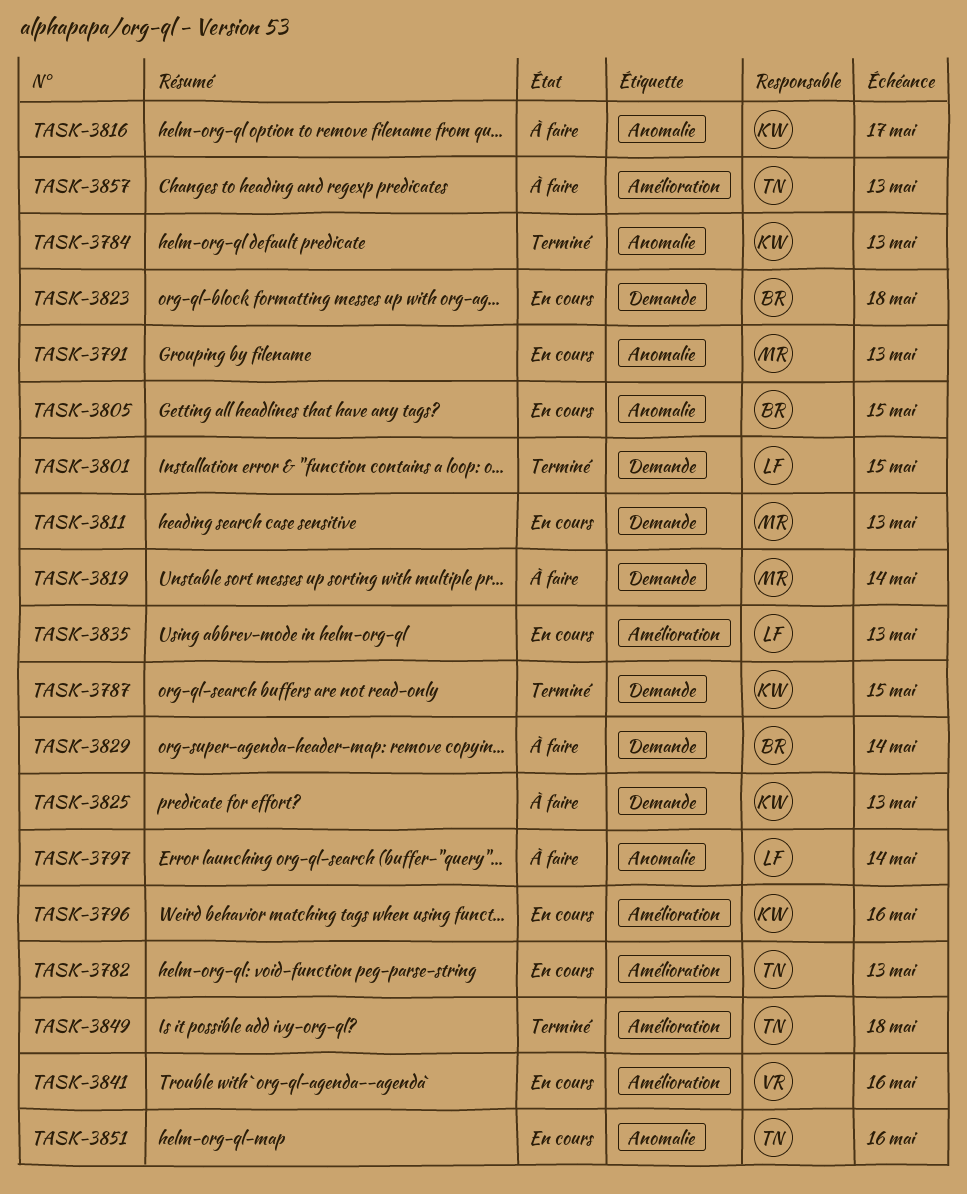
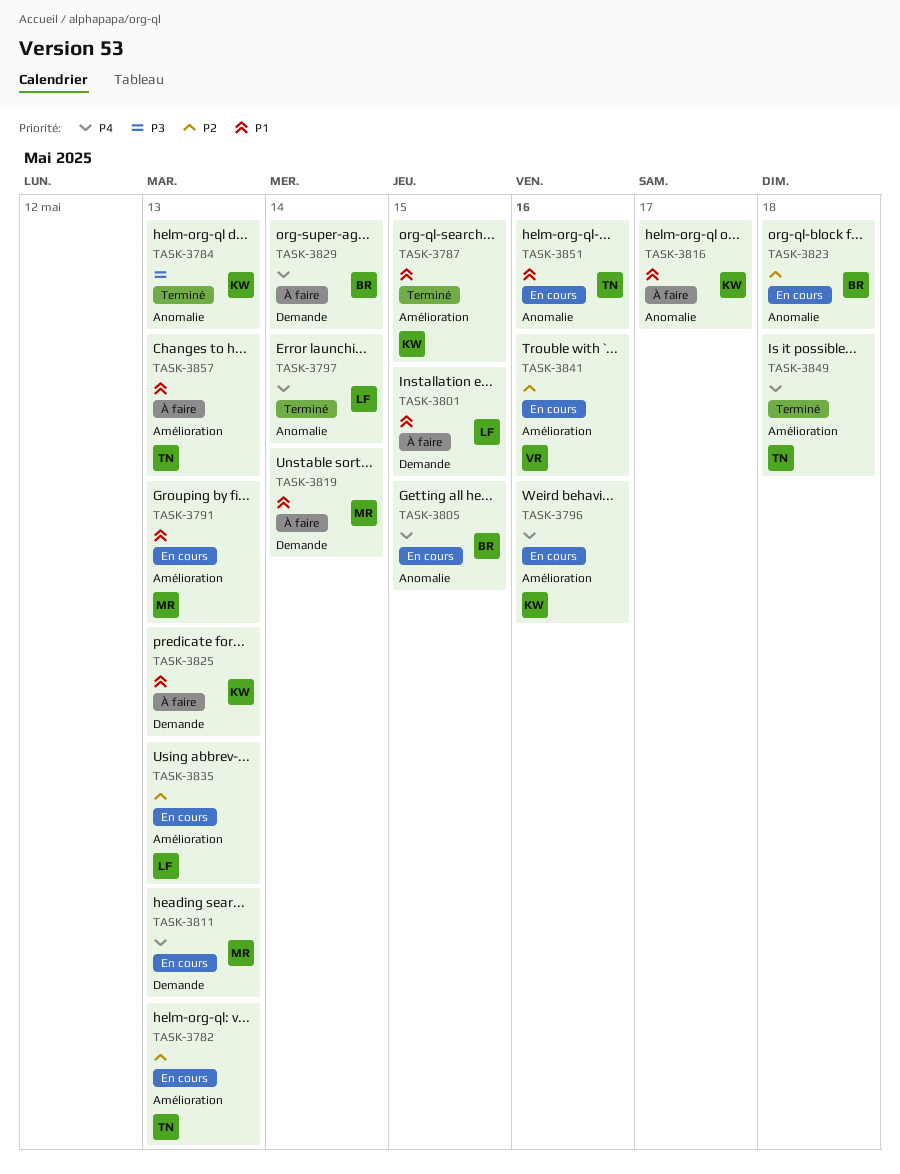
TASK-3787, label: Demande -> Amélioration
TASK-3791, label: Anomalie -> Amélioration
TASK-3797, status: À faire -> Terminé
TASK-3801, status: Terminé -> À faire
TASK-3823, label: Demande -> Anomalie

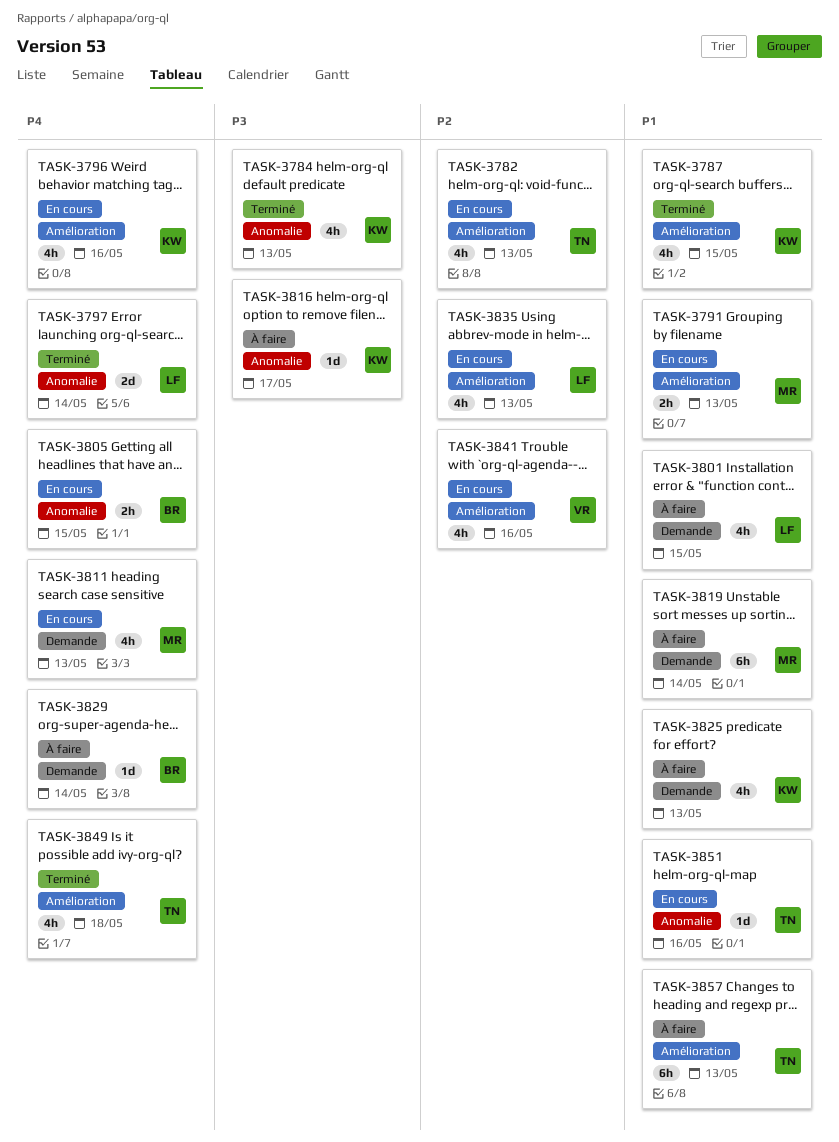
TASK-3816, priority: P1 -> P3
TASK-3823: present -> none

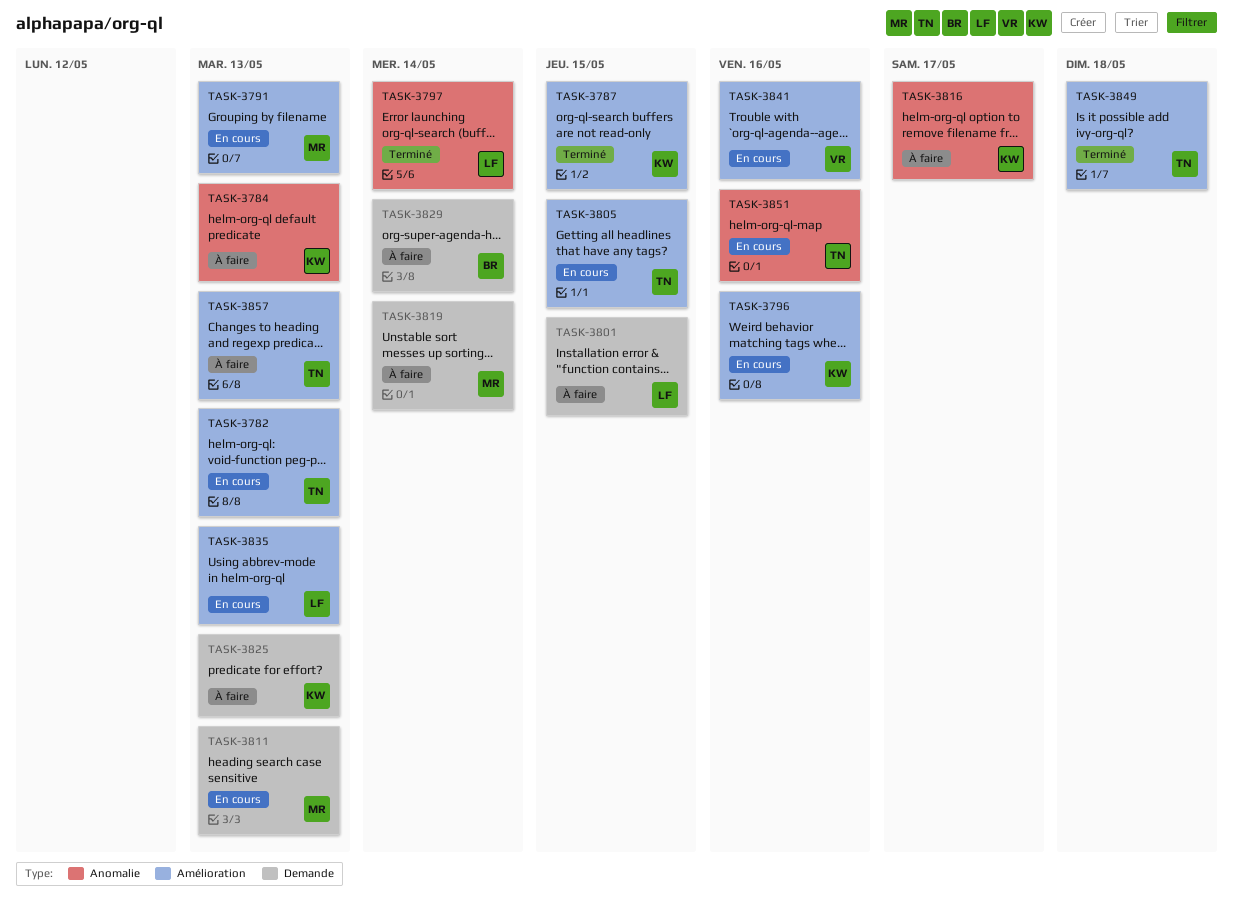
TASK-3784, status: Terminé -> À faire
TASK-3805, owner: BR -> TN
TASK-3805, label: Anomalie -> Amélioration

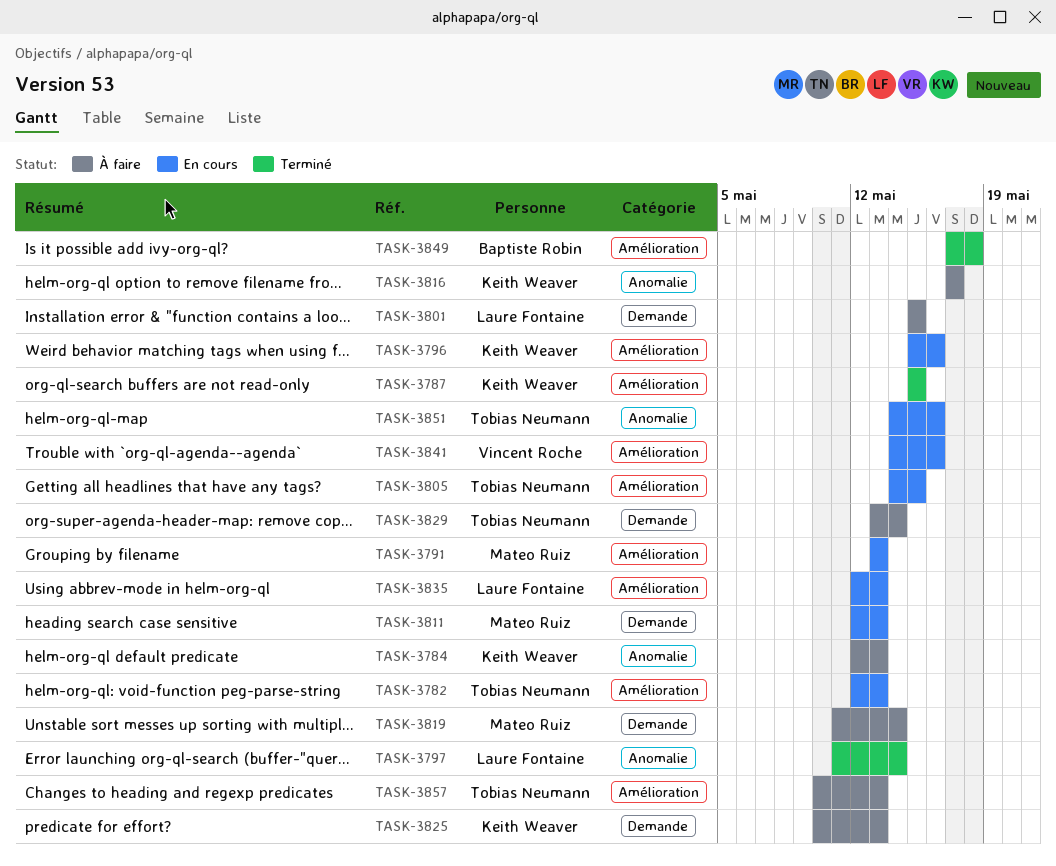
TASK-3829, owner: Baptiste Robin -> Tobias Neumann
TASK-3849, owner: Tobias Neumann -> Baptiste Robin

